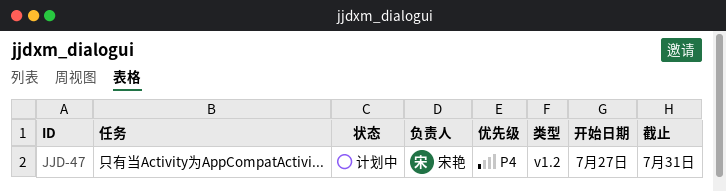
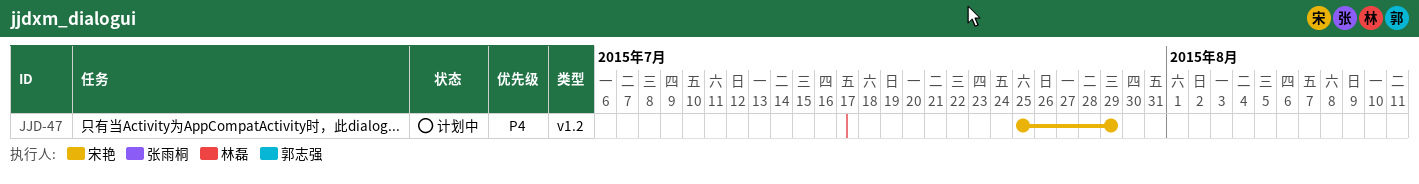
JJD-47, start: Jul 27 -> Jul 25
JJD-47, due: Jul 31 -> Jul 29

